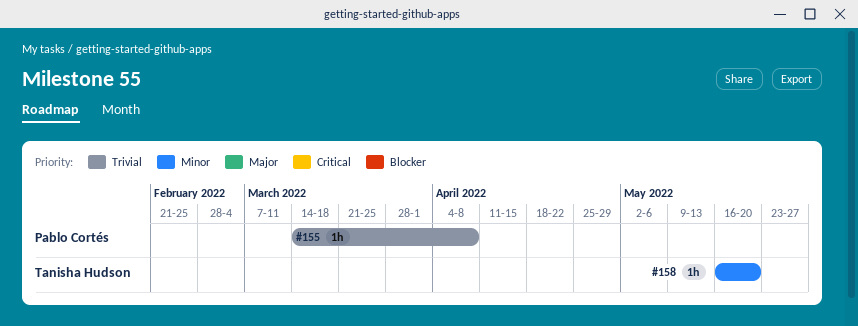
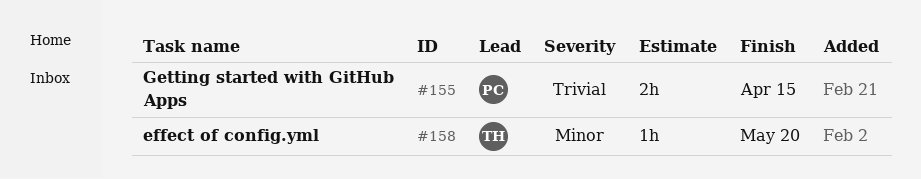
#155, estimate: 1h -> 2h
#155, due: Apr 8 -> Apr 15

